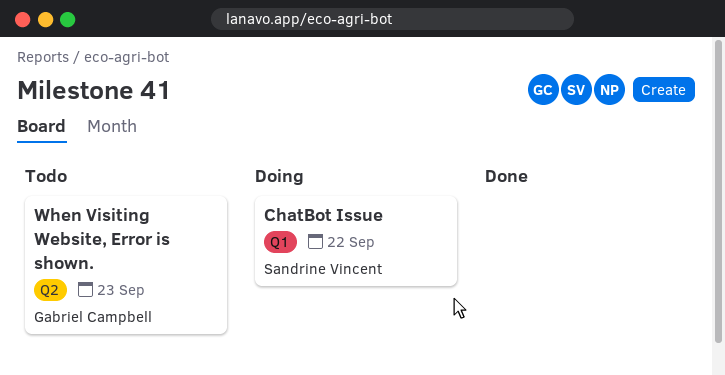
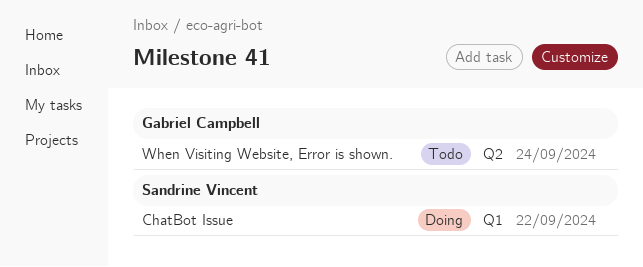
When Visiting Website, Error is shown., due: Sep 23 -> Sep 24

